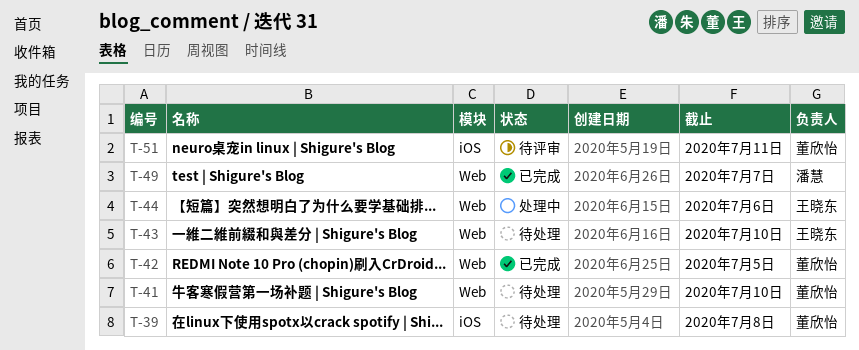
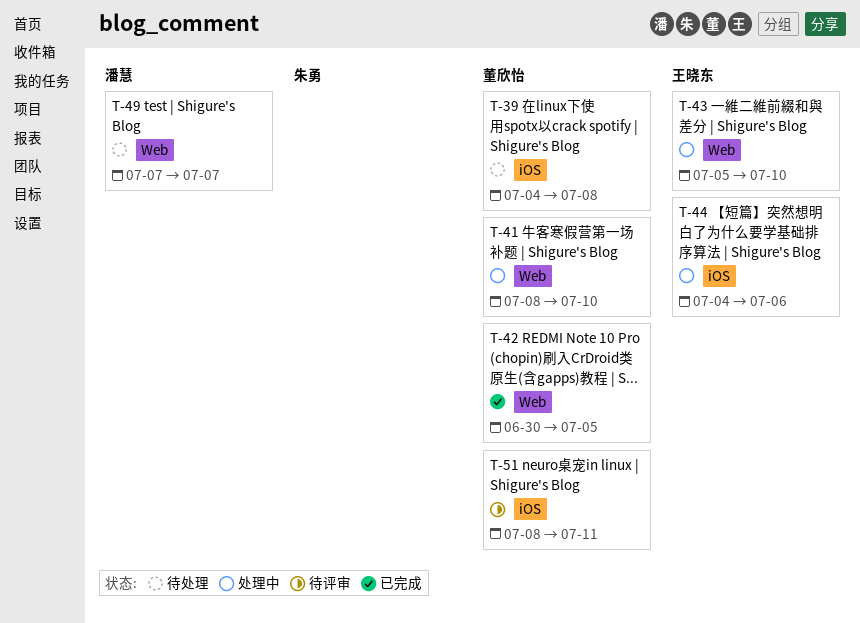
T-41, status: 待处理 -> 处理中
T-43, status: 待处理 -> 处理中
T-44, label: Web -> iOS
T-49, status: 已完成 -> 待处理

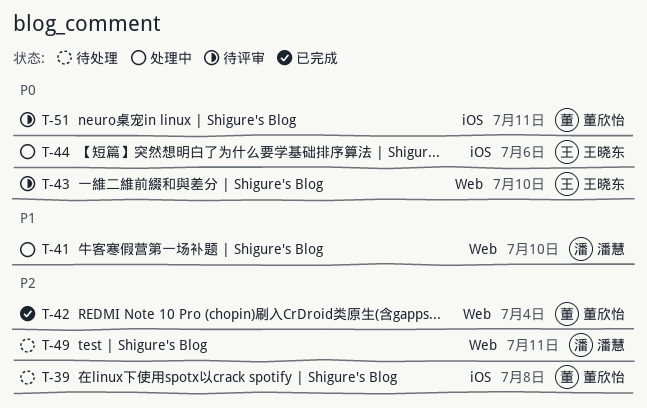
T-41, owner: 董欣怡 -> 潘慧
T-42, due: Jul 5 -> Jul 4
T-43, status: 处理中 -> 待评审
T-49, due: Jul 7 -> Jul 11

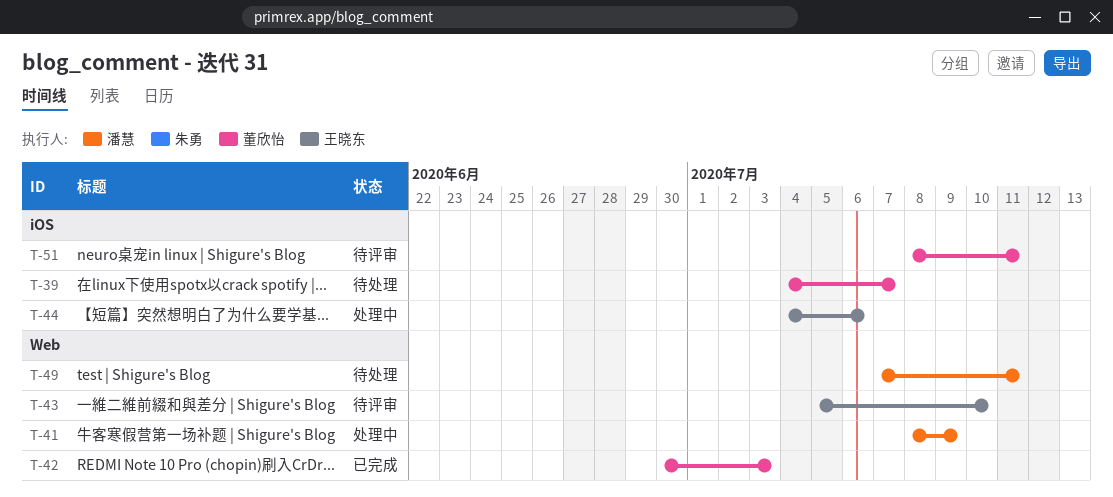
T-39, due: Jul 8 -> Jul 7
T-41, due: Jul 10 -> Jul 9
T-42, due: Jul 4 -> Jul 3

